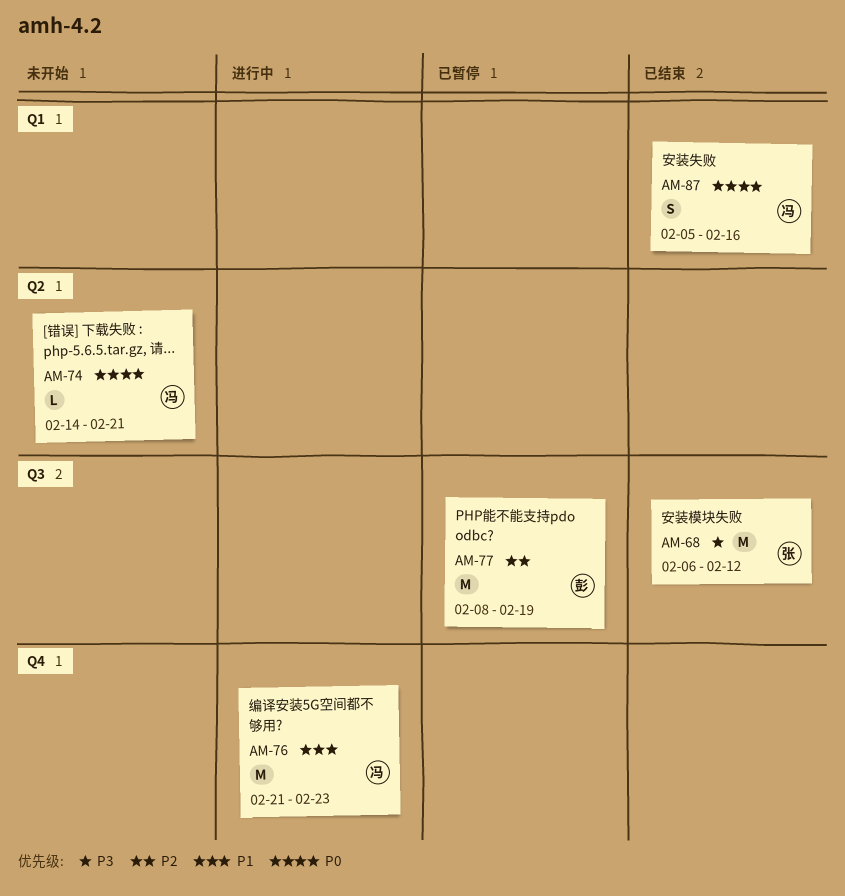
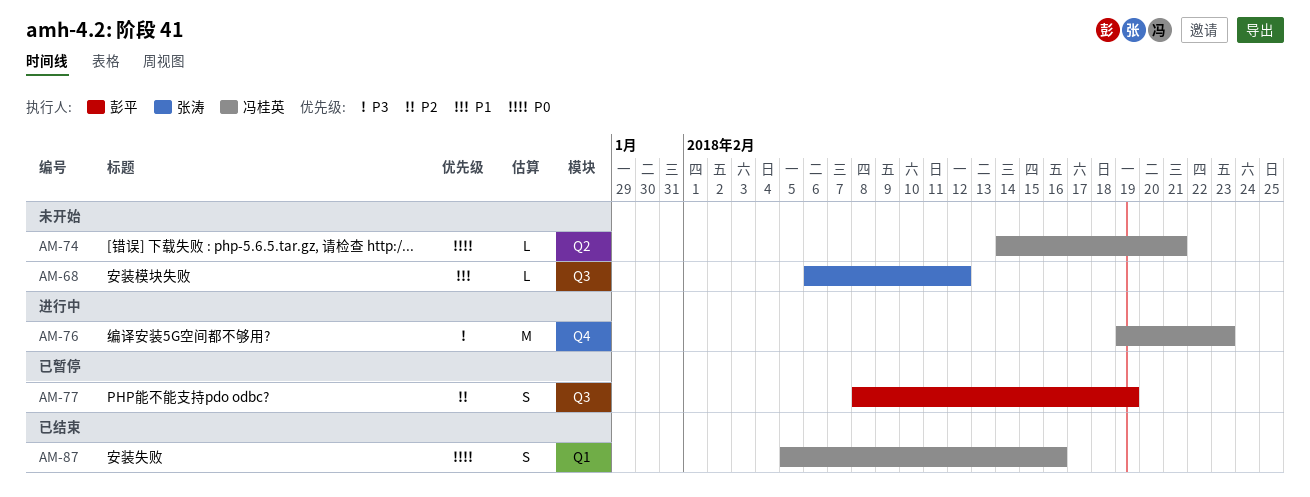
AM-68, status: 已结束 -> 未开始
AM-68, priority: P3 -> P1
AM-68, estimate: M -> L
AM-76, priority: P1 -> P3
AM-76, start: Feb 21 -> Feb 19
AM-77, estimate: M -> S

